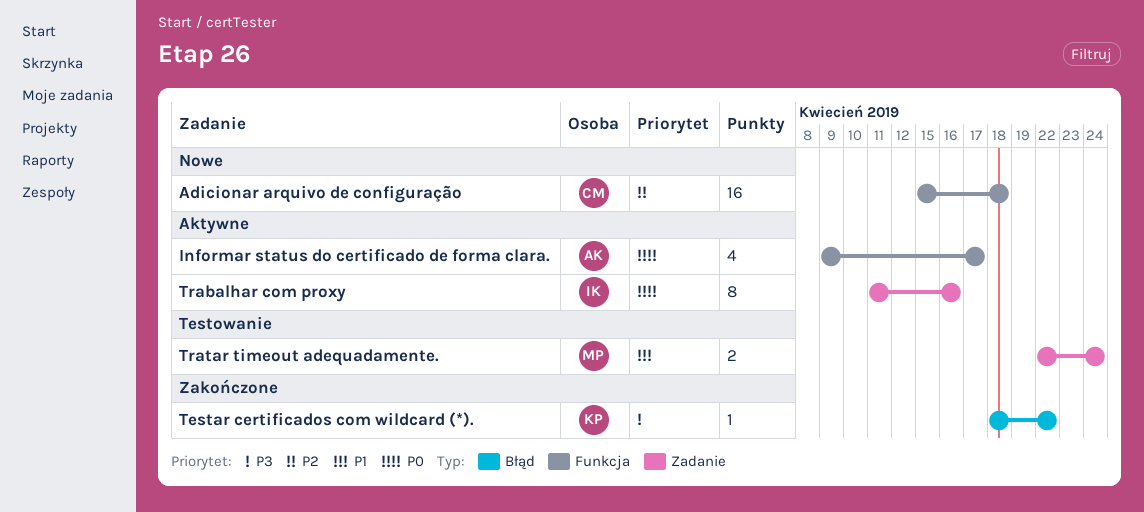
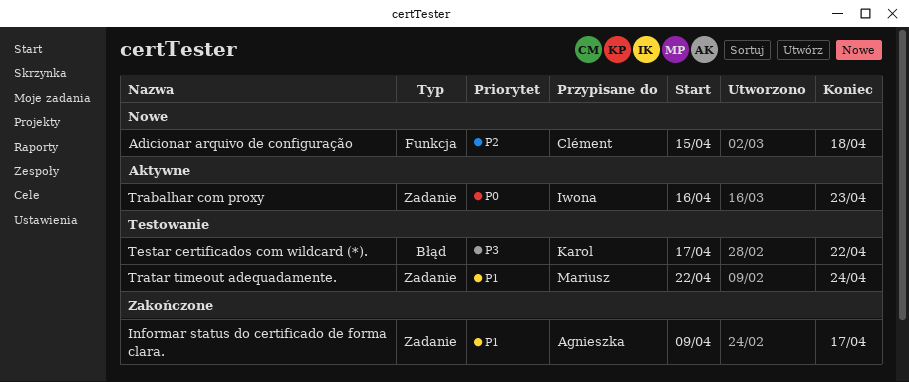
Informar status do certificado de forma clara., status: Aktywne -> Zakończone
Informar status do certificado de forma clara., priority: P0 -> P1
Informar status do certificado de forma clara., label: Funkcja -> Zadanie
Testar certificados com wildcard (*)., status: Zakończone -> Testowanie
Testar certificados com wildcard (*)., start: Apr 18 -> Apr 17
Trabalhar com proxy, start: Apr 11 -> Apr 16
Trabalhar com proxy, due: Apr 16 -> Apr 23

